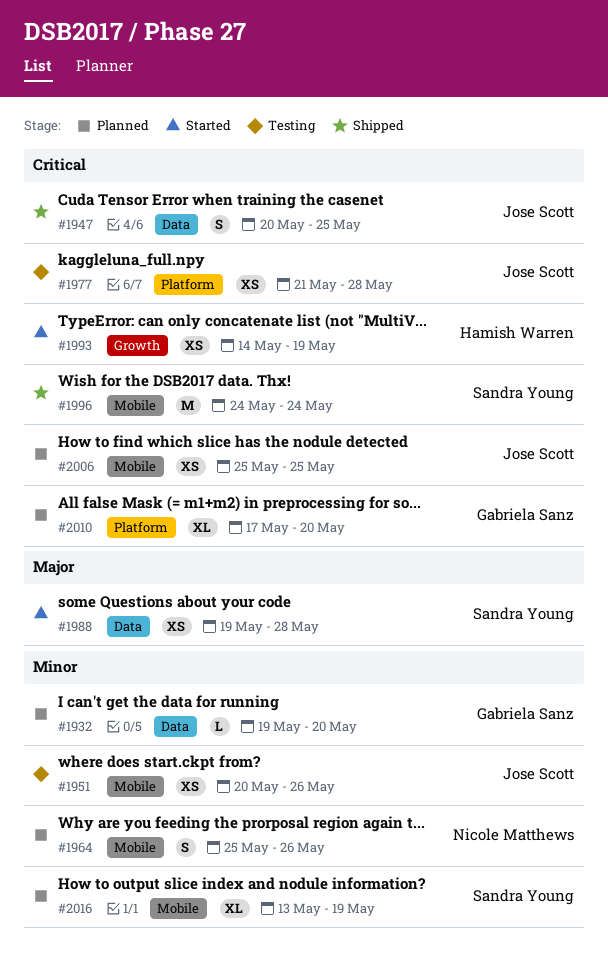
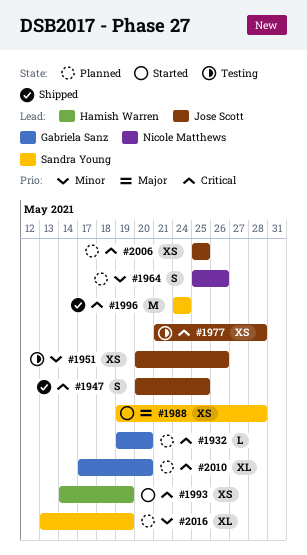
#1932, priority: Minor -> Critical

